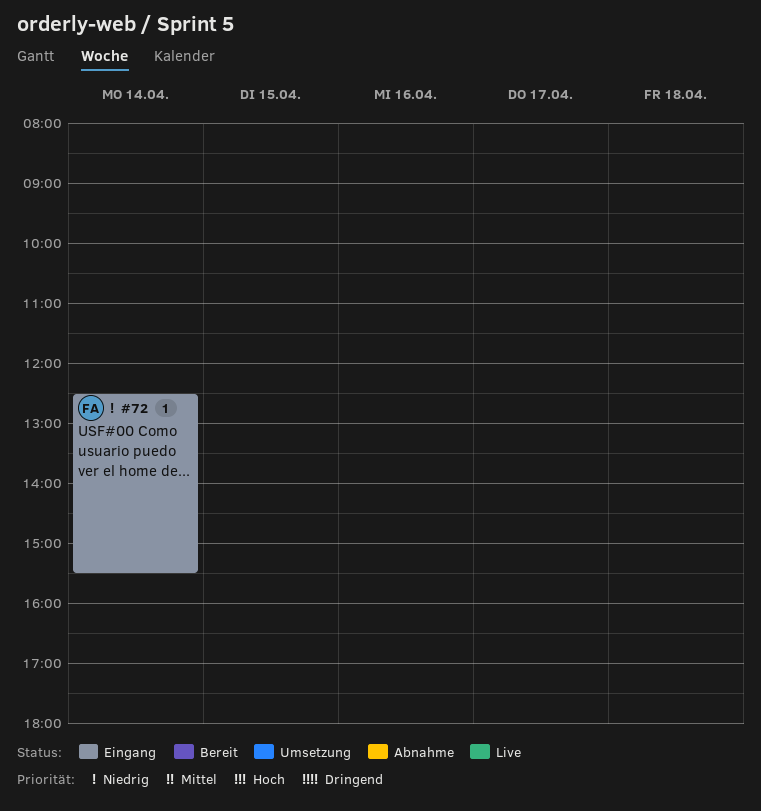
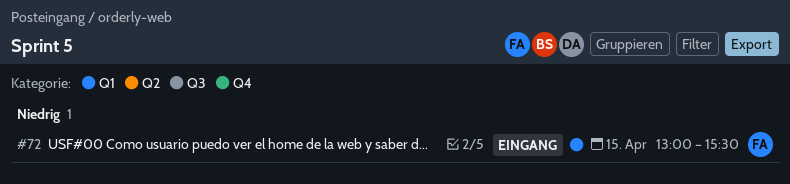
#72, day: Apr 14 -> Apr 15
#72, begins: 12:30 -> 13:00

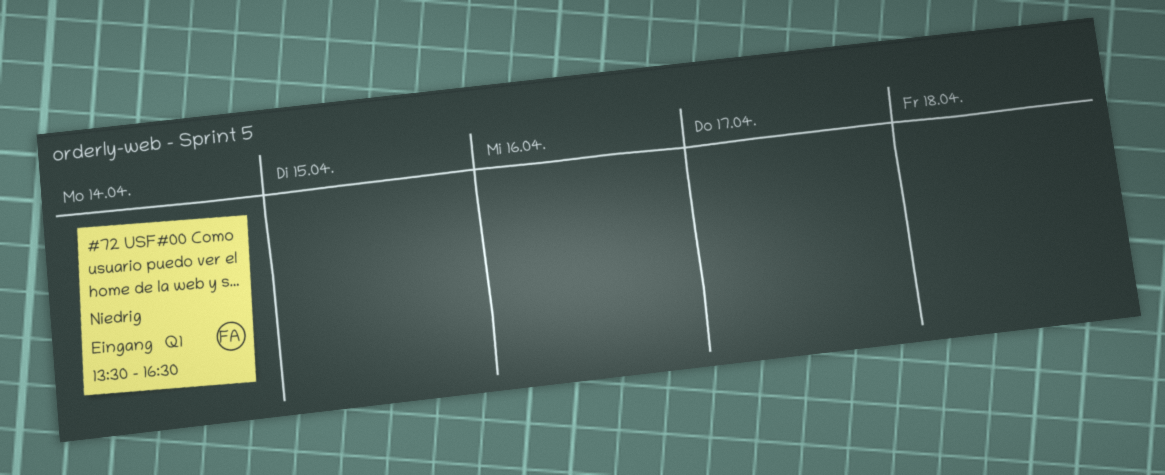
#72, day: Apr 15 -> Apr 14
#72, begins: 13:00 -> 13:30
#72, ends: 15:30 -> 16:30

